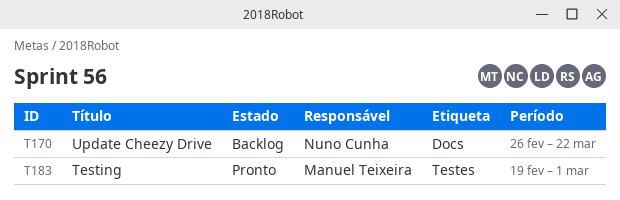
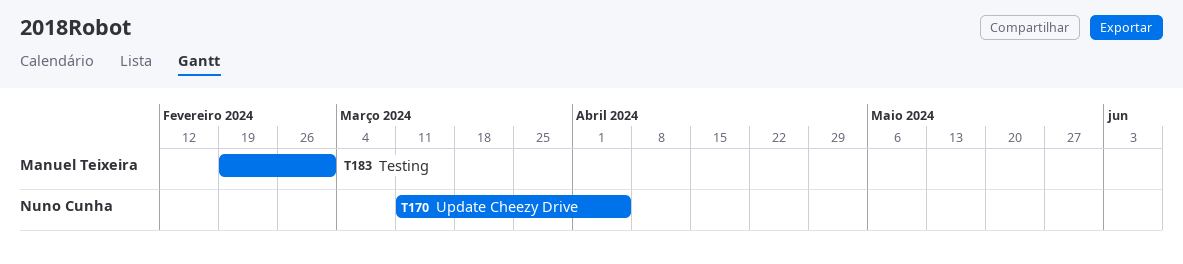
T170, start: Feb 26 -> Mar 11
T170, due: Mar 22 -> Apr 5

